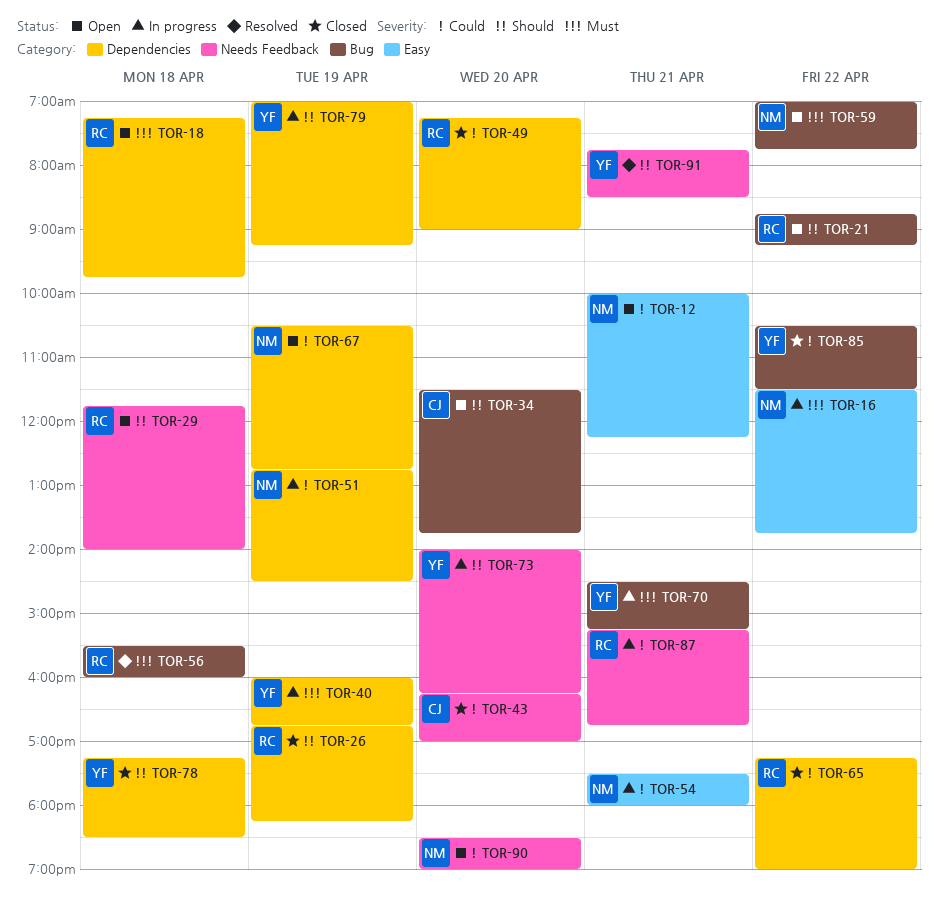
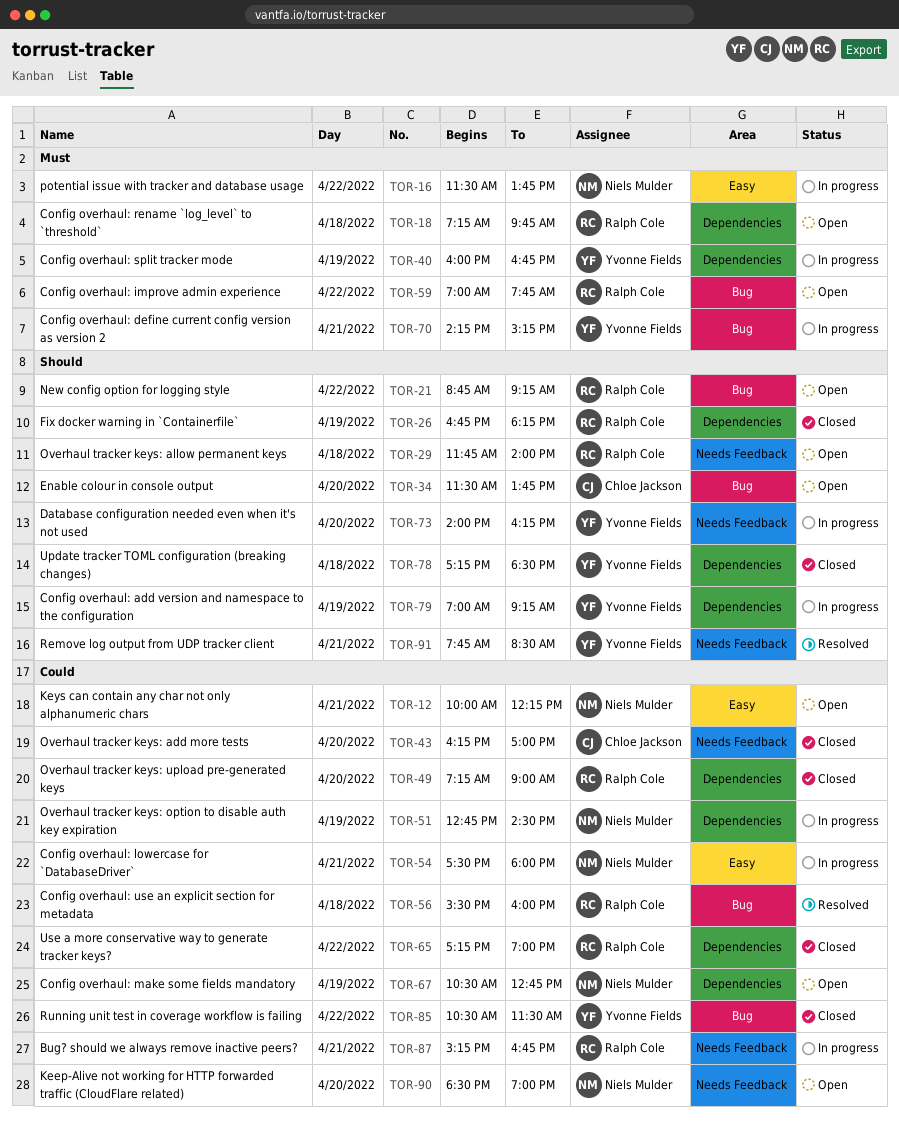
TOR-56, priority: Must -> Could
TOR-59, owner: Niels Mulder -> Ralph Cole
TOR-70, begins: 14:30 -> 14:15

